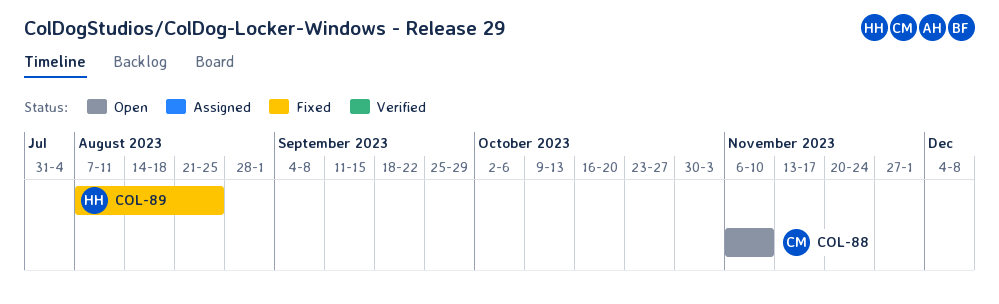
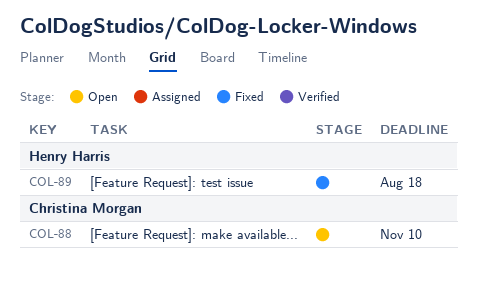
COL-89, due: Aug 25 -> Aug 18

